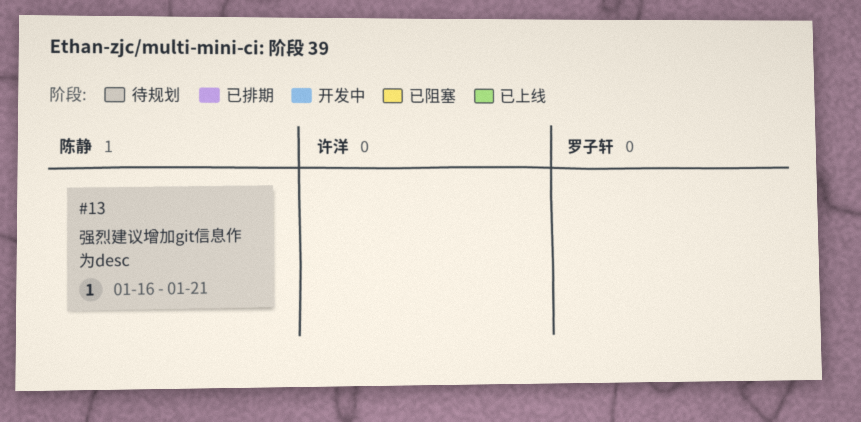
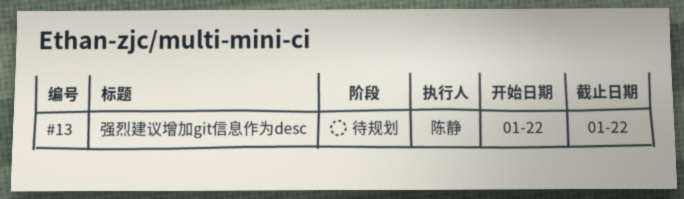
#13, start: Jan 16 -> Jan 22
#13, due: Jan 21 -> Jan 22

